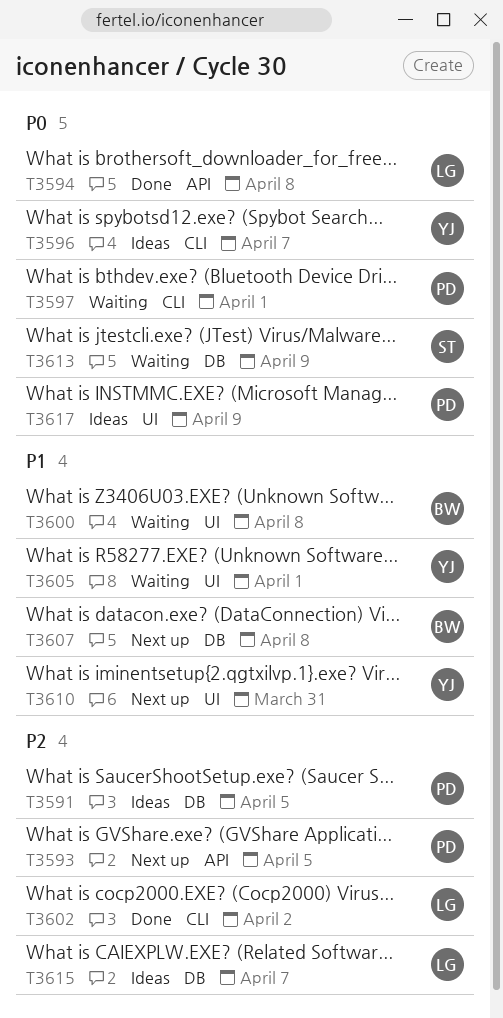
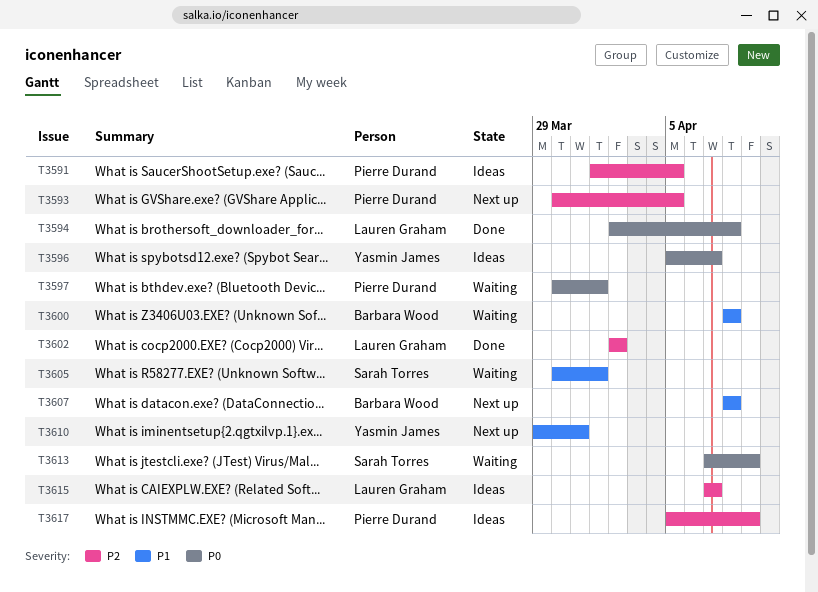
T3605, owner: Yasmin James -> Sarah Torres
T3617, priority: P0 -> P2

